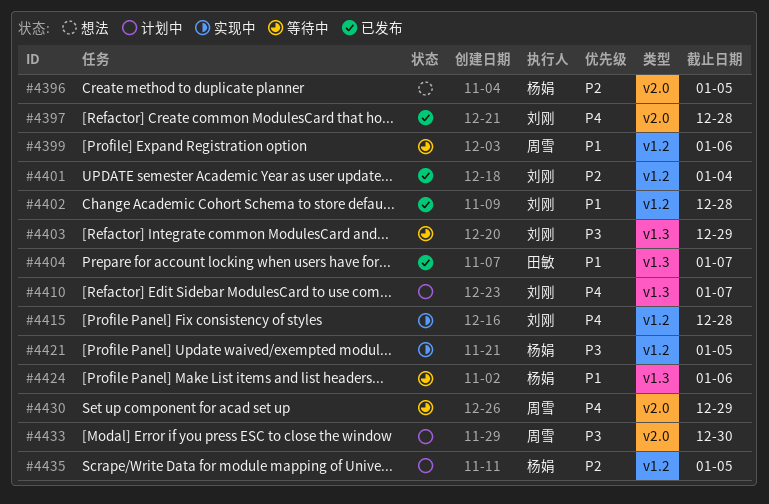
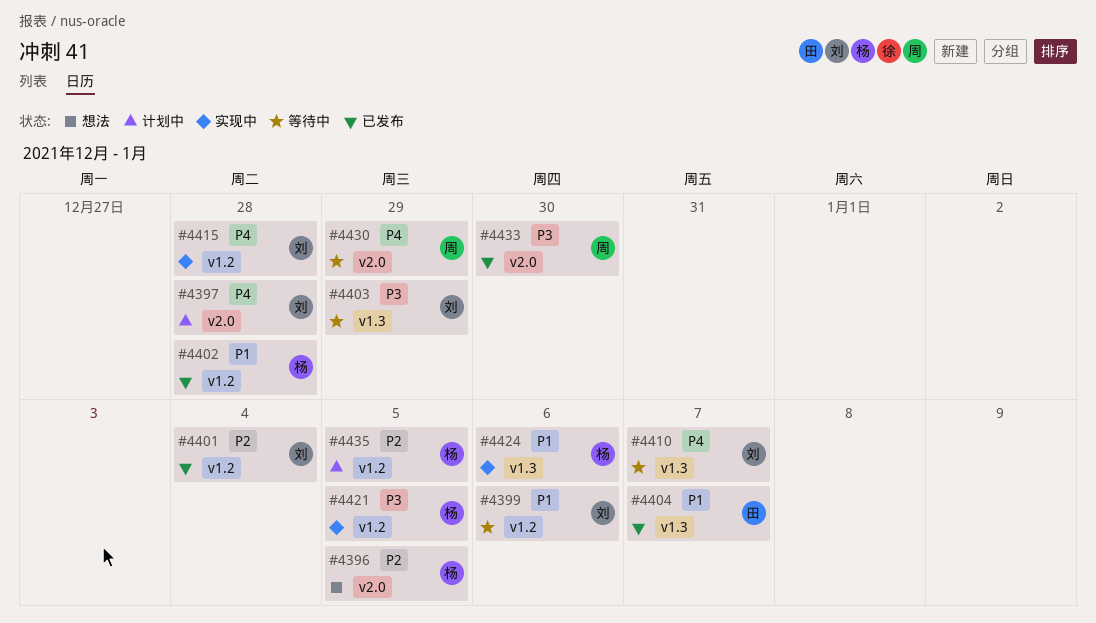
#4397, status: 已发布 -> 计划中
#4399, owner: 周雪 -> 刘刚
#4402, owner: 刘刚 -> 杨娟
#4410, status: 计划中 -> 等待中
#4424, status: 等待中 -> 实现中
#4433, status: 计划中 -> 已发布

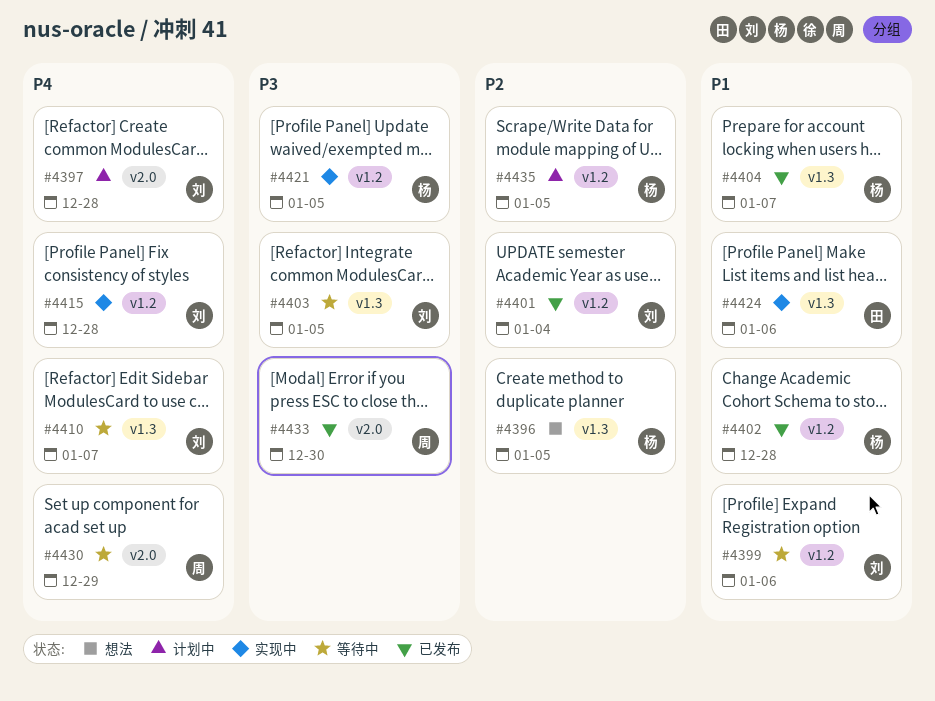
#4396, label: v2.0 -> v1.3
#4403, due: Dec 29 -> Jan 5
#4404, owner: 田 -> 杨
#4424, owner: 杨 -> 田

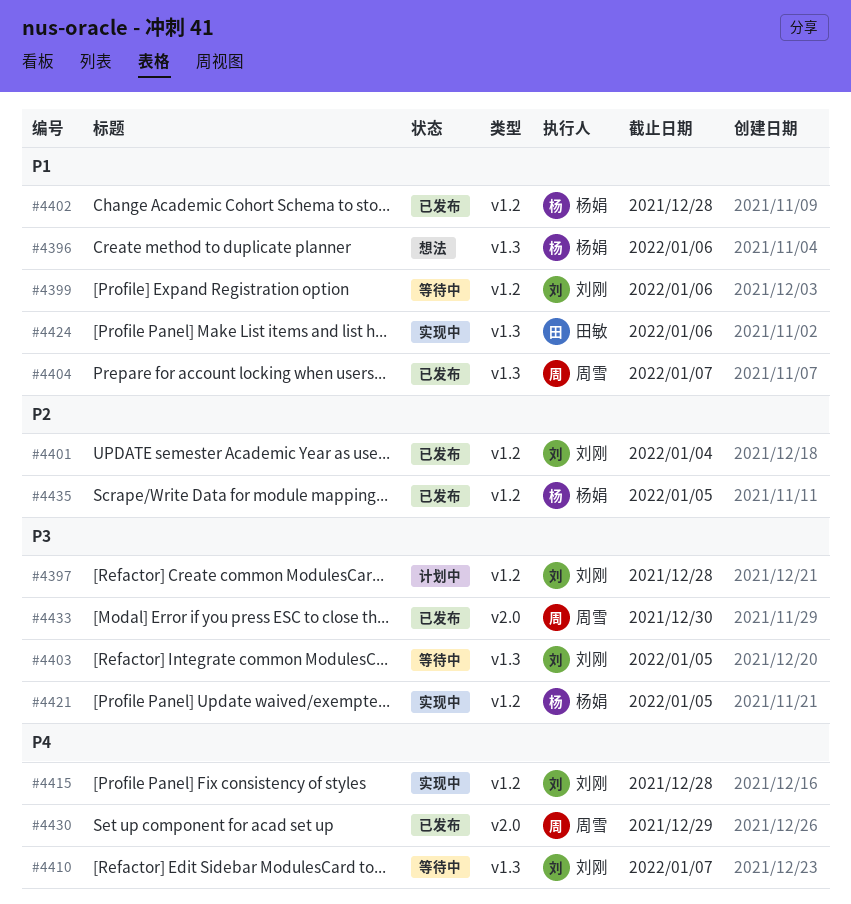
#4396, priority: P2 -> P1
#4396, due: Jan 5 -> Jan 6
#4397, priority: P4 -> P3
#4397, label: v2.0 -> v1.2
#4404, owner: 杨娟 -> 周雪
#4430, status: 等待中 -> 已发布
#4435, status: 计划中 -> 已发布

